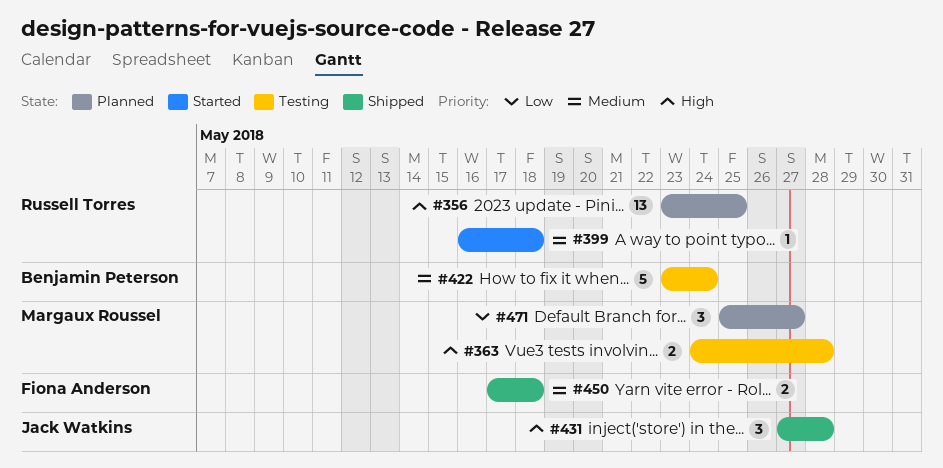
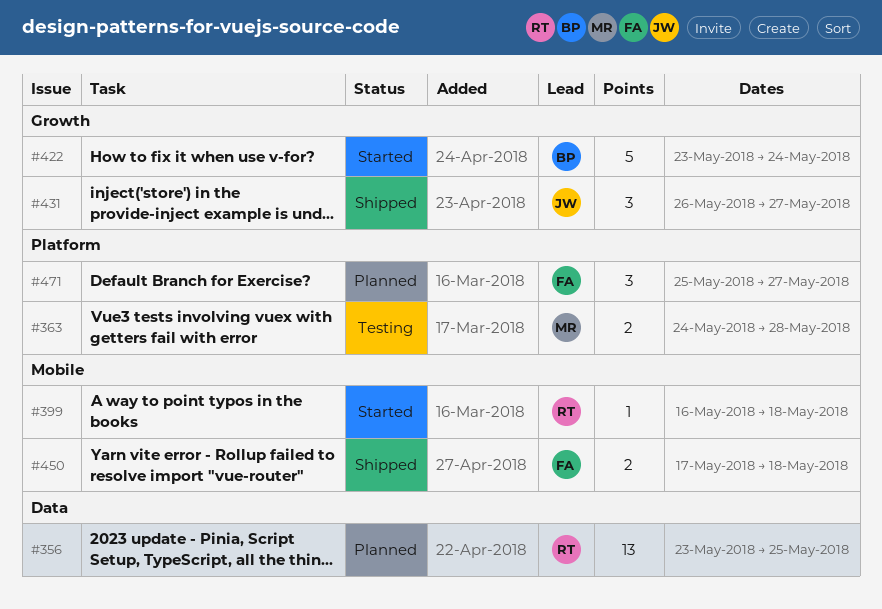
#422, status: Testing -> Started
#431, start: May 27 -> May 26
#431, due: May 28 -> May 27
#471, owner: Margaux Roussel -> Fiona Anderson

